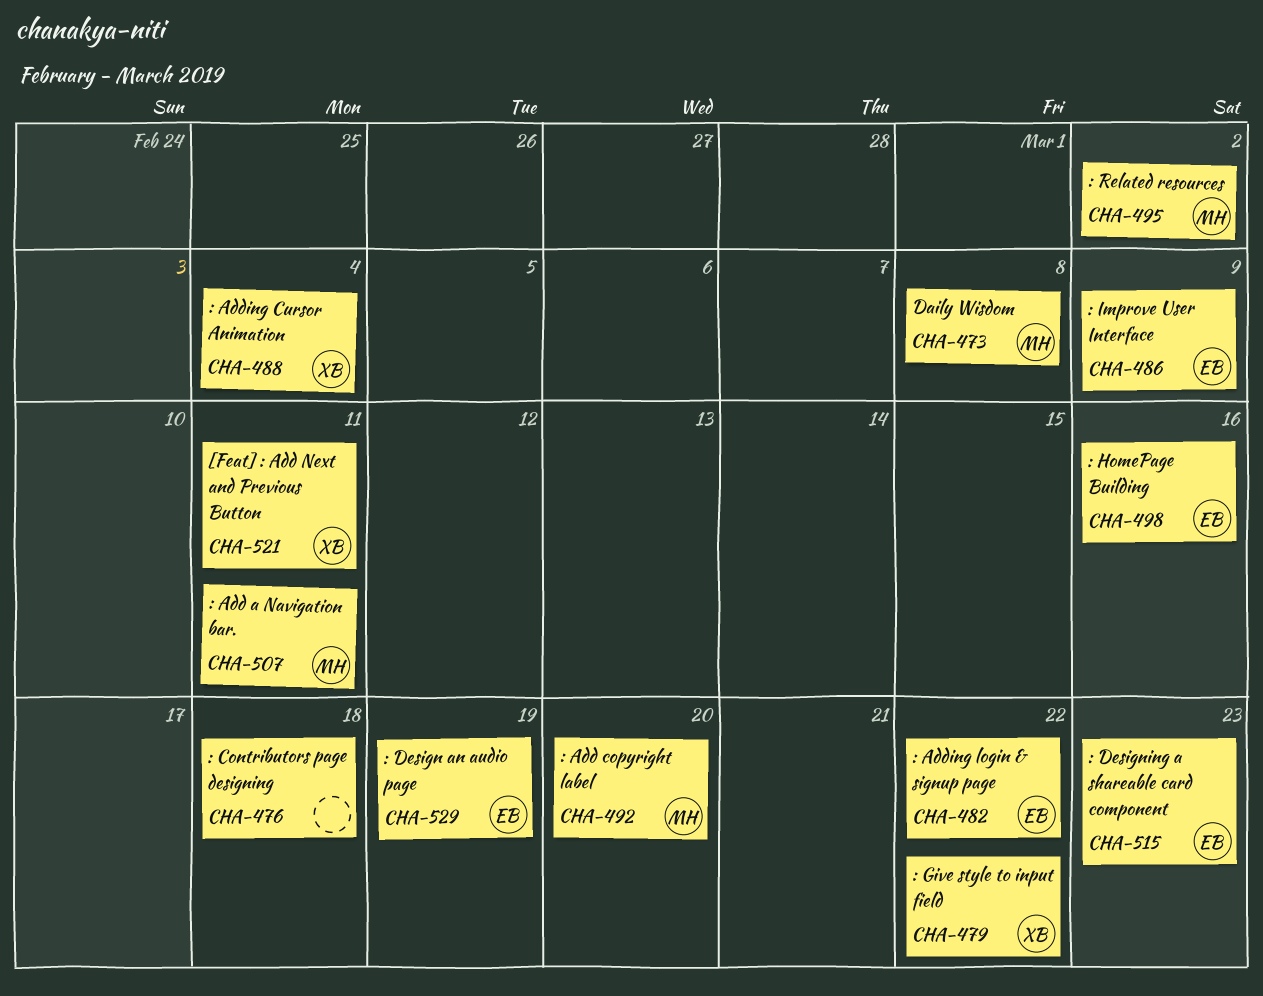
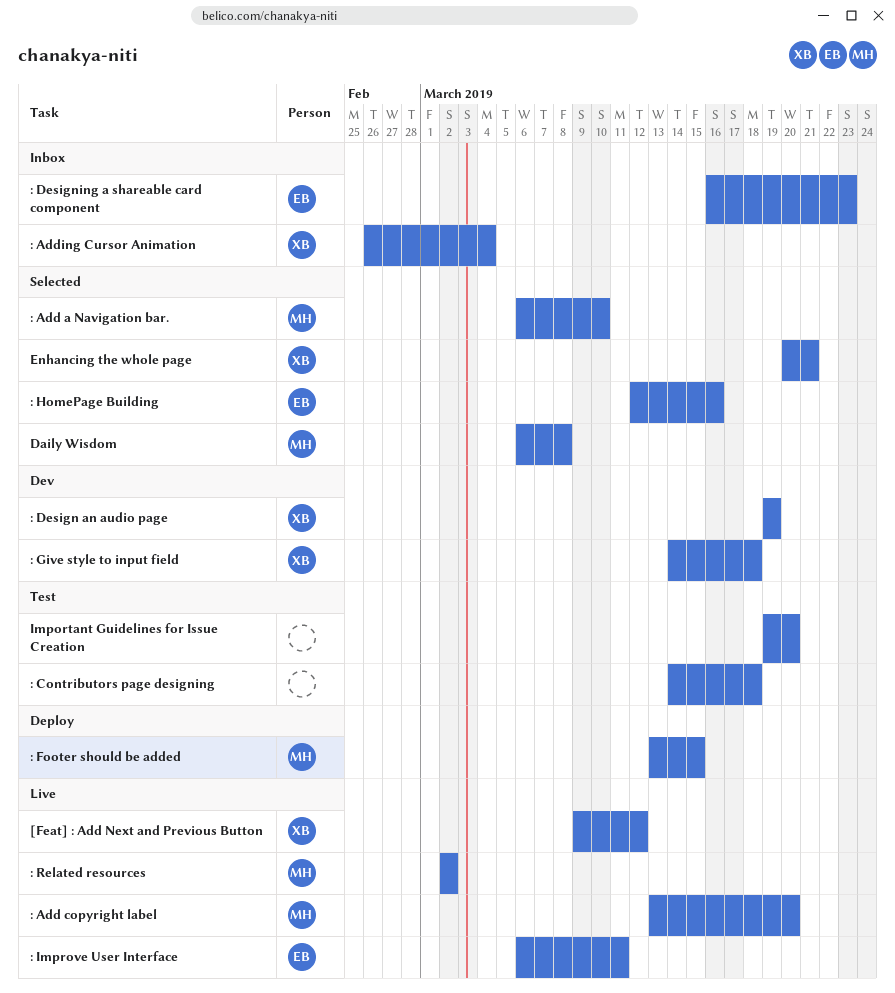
: Add a Navigation bar., due: Mar 11 -> Mar 10
: Adding login & signup page: present -> none
: Design an audio page, owner: EB -> XB
: Footer should be added: none -> present
: Give style to input field, due: Mar 22 -> Mar 18
: Improve User Interface, due: Mar 9 -> Mar 11
[Feat] : Add Next and Previous Button, due: Mar 11 -> Mar 12
Enhancing the whole page: none -> present
Important Guidelines for Issue Creation: none -> present

